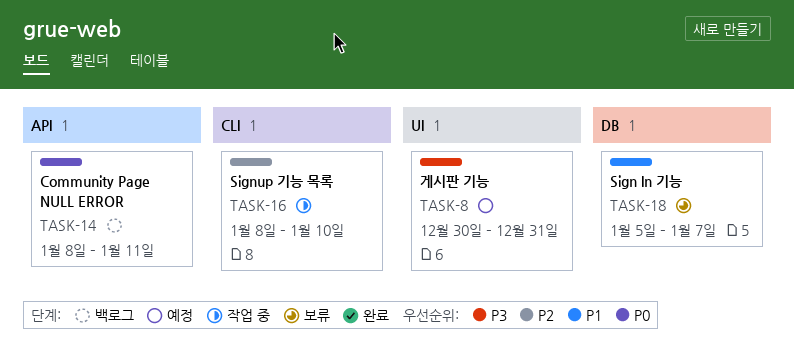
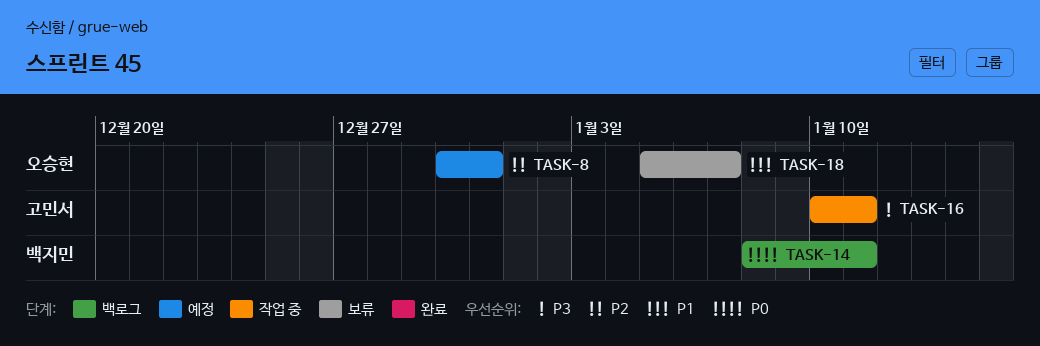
TASK-8, priority: P3 -> P2
TASK-16, priority: P2 -> P3
TASK-16, start: Jan 8 -> Jan 10
TASK-16, due: Jan 10 -> Jan 11

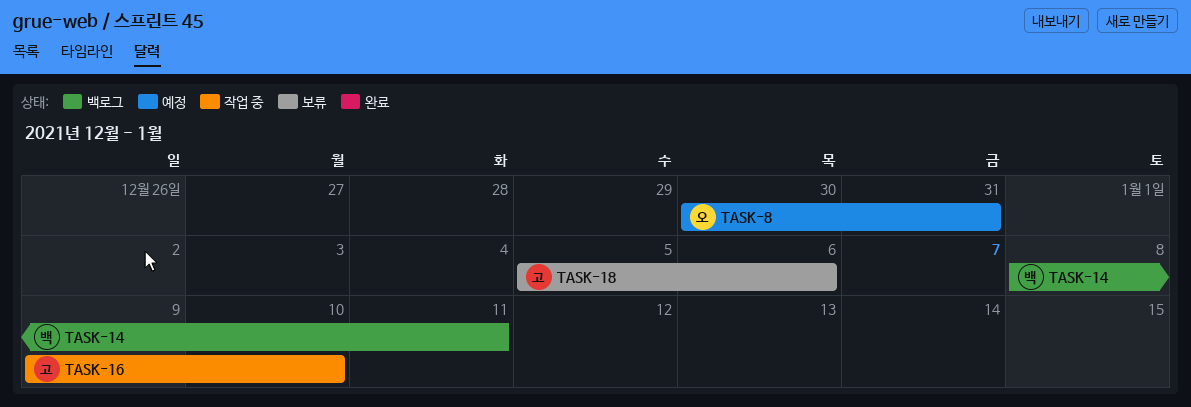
TASK-16, start: Jan 10 -> Jan 9
TASK-16, due: Jan 11 -> Jan 10
TASK-18, owner: 오승현 -> 고민서
TASK-18, due: Jan 7 -> Jan 6

